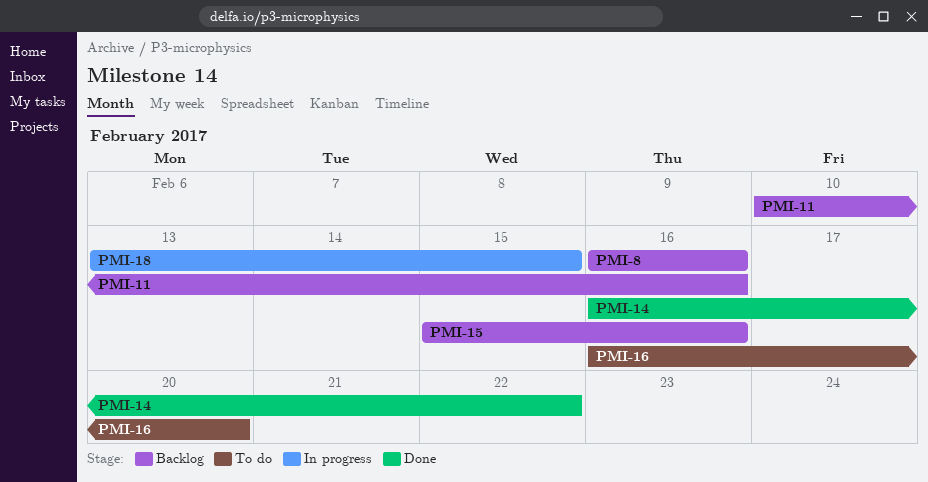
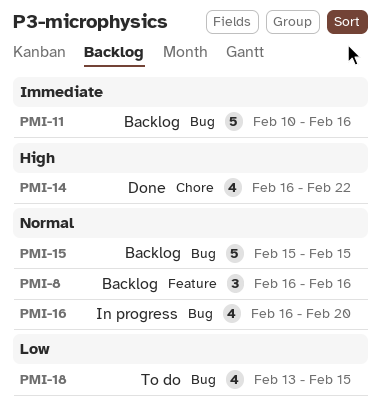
PMI-15, due: Feb 16 -> Feb 15
PMI-16, status: To do -> In progress
PMI-18, status: In progress -> To do

